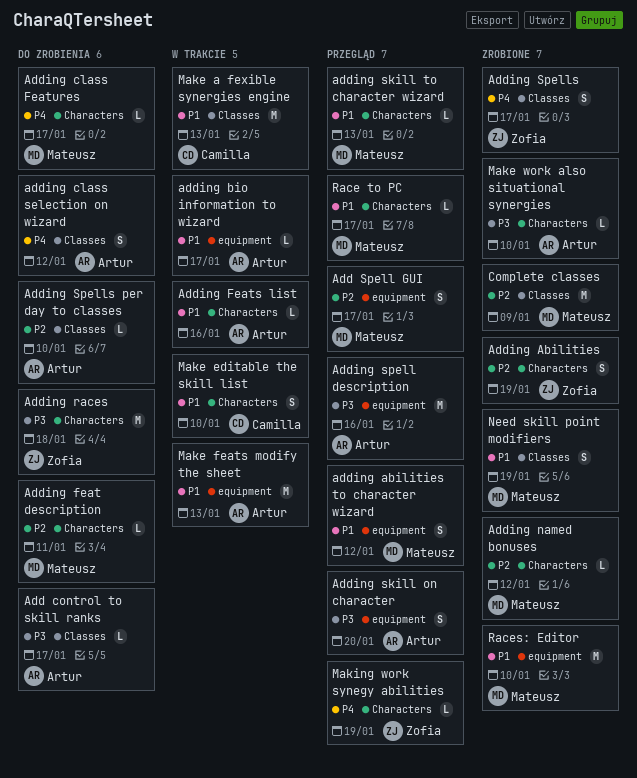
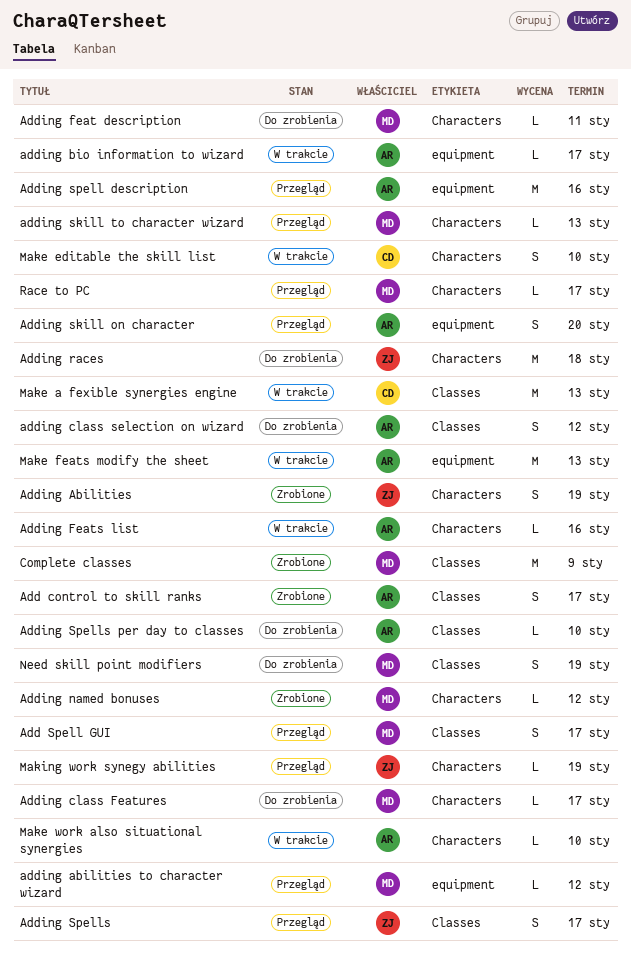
Add control to skill ranks, status: Do zrobienia -> Zrobione
Add control to skill ranks, estimate: L -> S
Add Spell GUI, label: equipment -> Classes
adding abilities to character wizard, estimate: S -> L
Adding Spells, status: Zrobione -> Przegląd
Make work also situational synergies, status: Zrobione -> W trakcie
Need skill point modifiers, status: Zrobione -> Do zrobienia
Races: Editor: present -> none

